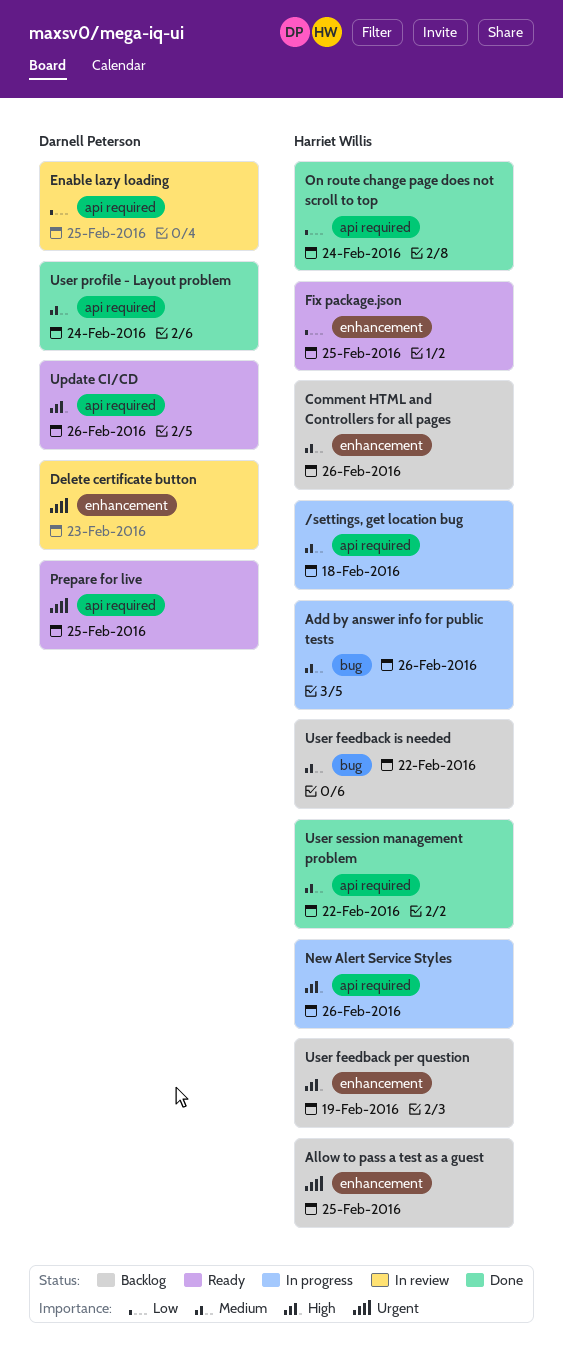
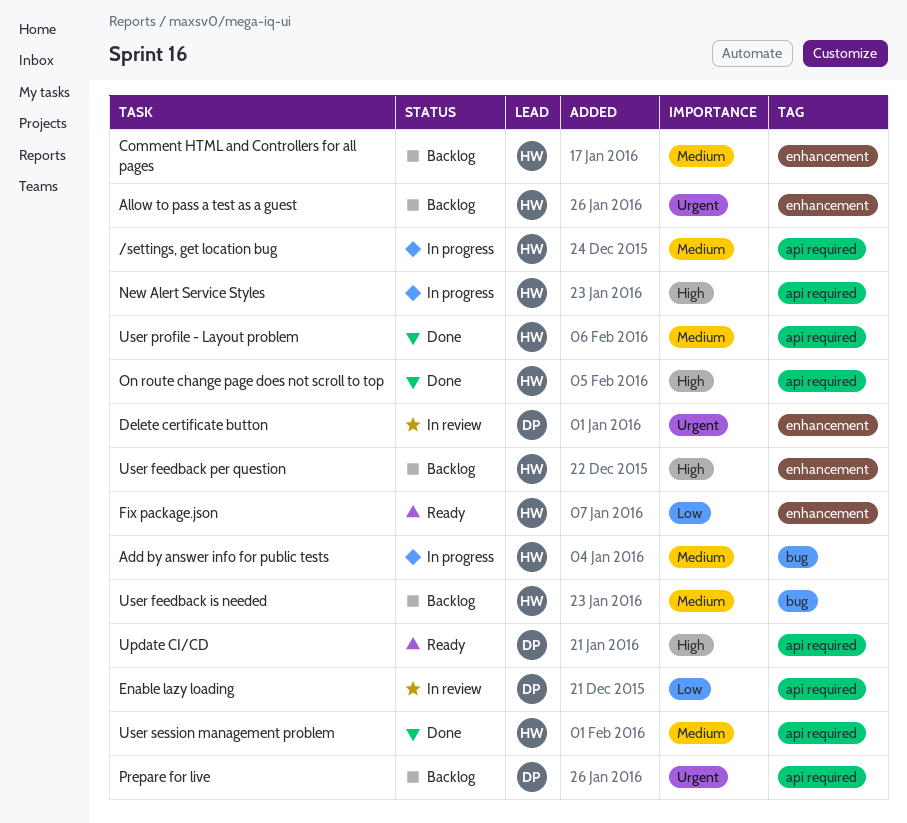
On route change page does not scroll to top, priority: Low -> High
Prepare for live, status: Ready -> Backlog
User profile - Layout problem, owner: Darnell Peterson -> Harriet Willis

